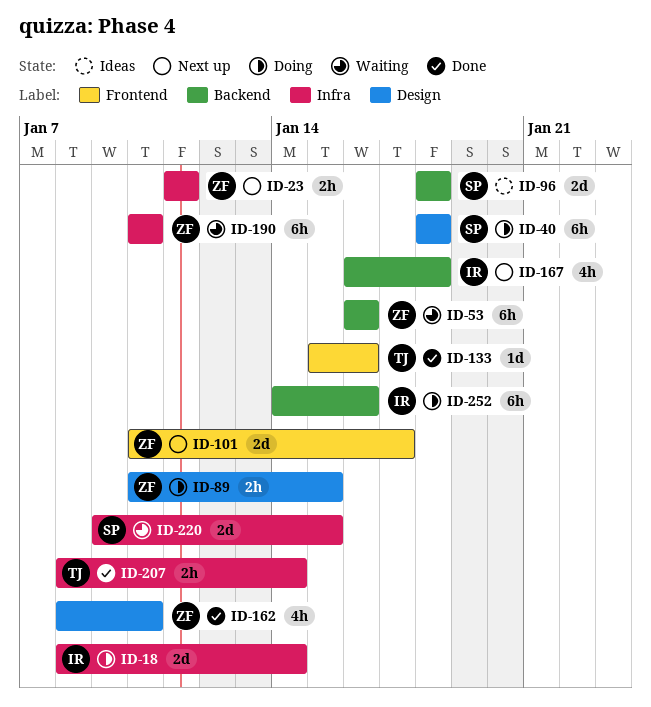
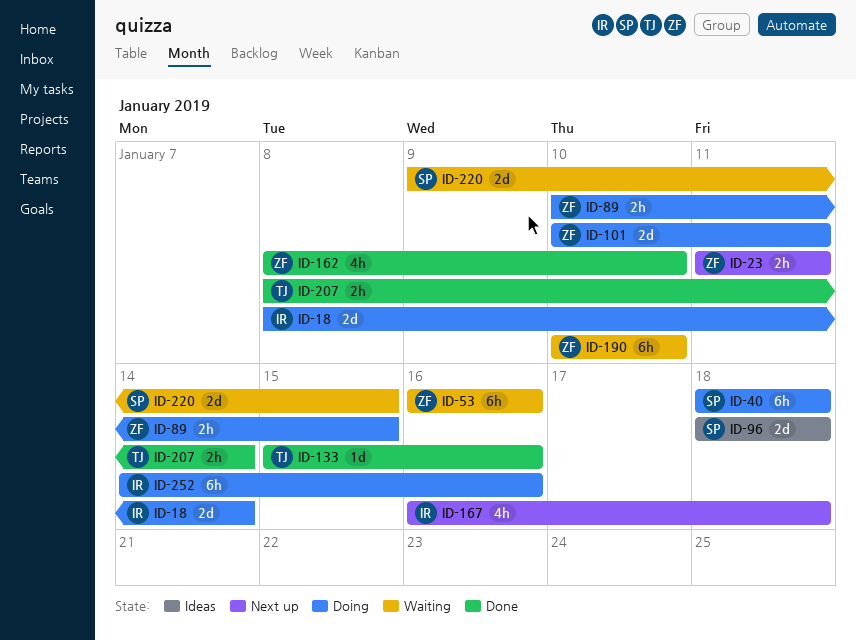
ID-101, status: Next up -> Doing
ID-101, due: Jan 17 -> Jan 11

